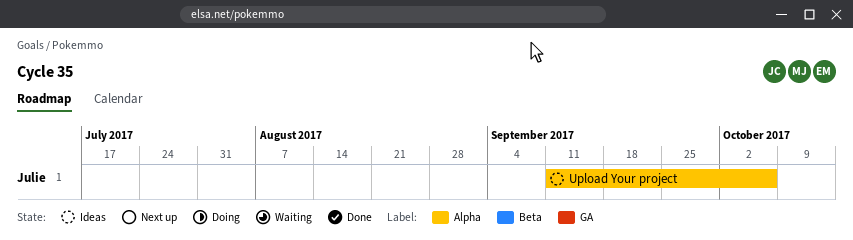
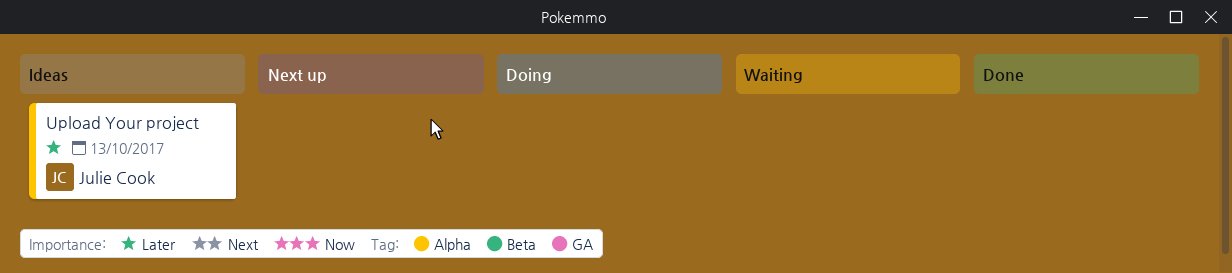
Upload Your project, due: Oct 6 -> Oct 13

